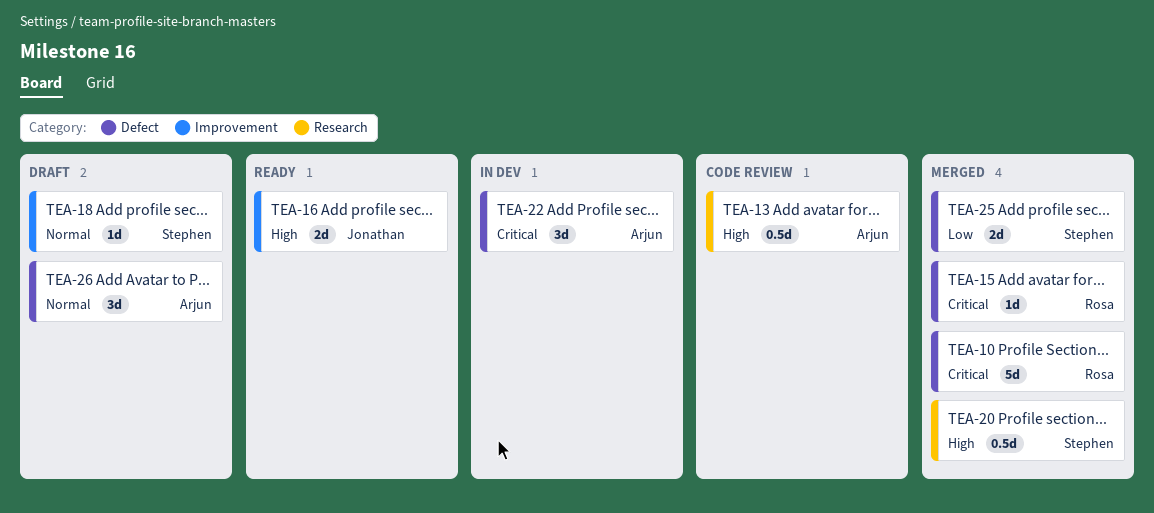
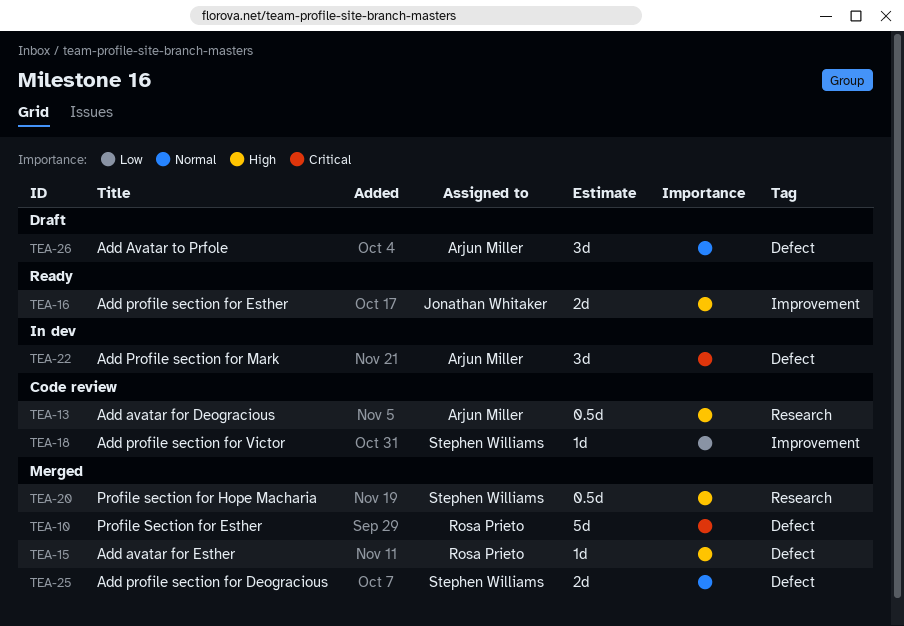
TEA-15, priority: Critical -> High
TEA-18, status: Draft -> Code review
TEA-18, priority: Normal -> Low
TEA-25, priority: Low -> Normal

